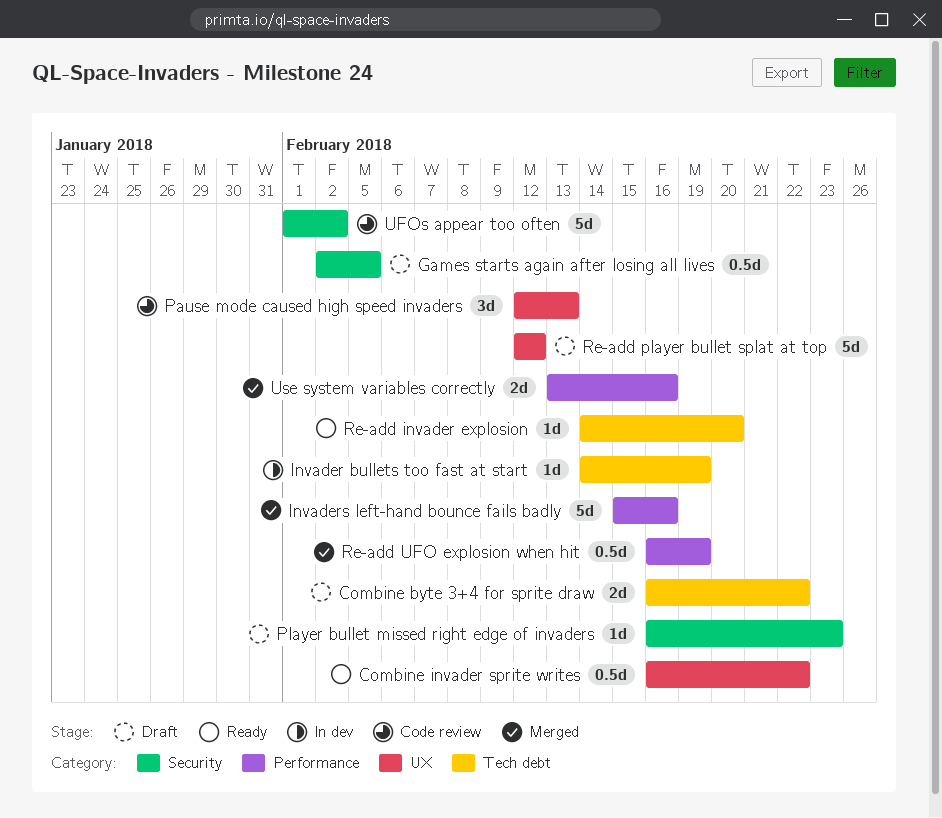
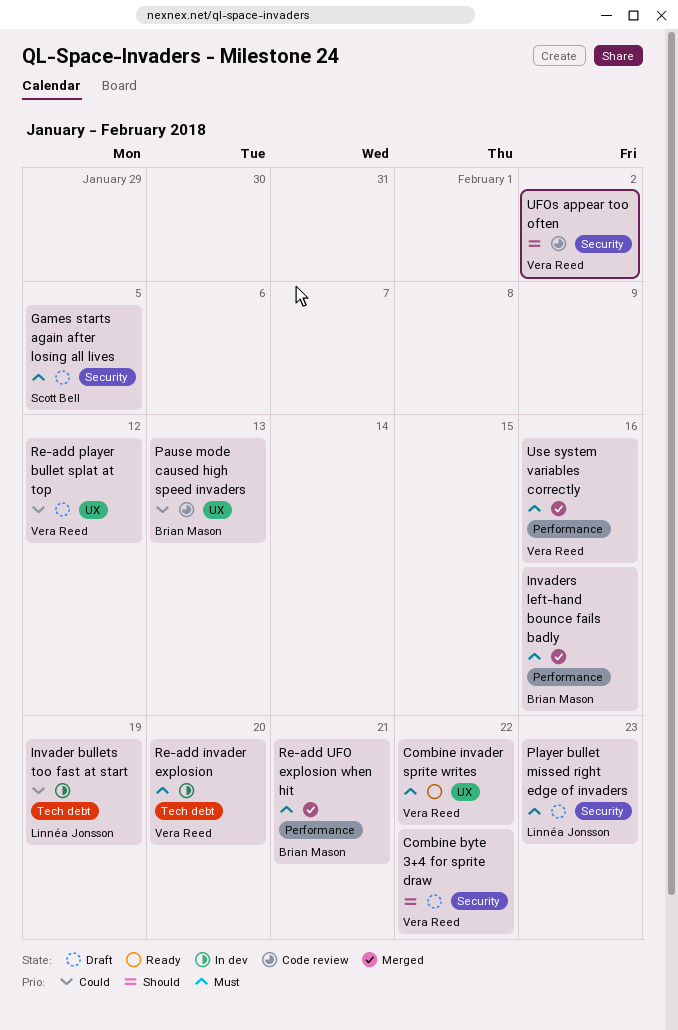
Combine byte 3+4 for sprite draw, label: Tech debt -> Security
Re-add invader explosion, status: Ready -> In dev
Re-add UFO explosion when hit, due: Feb 19 -> Feb 21

